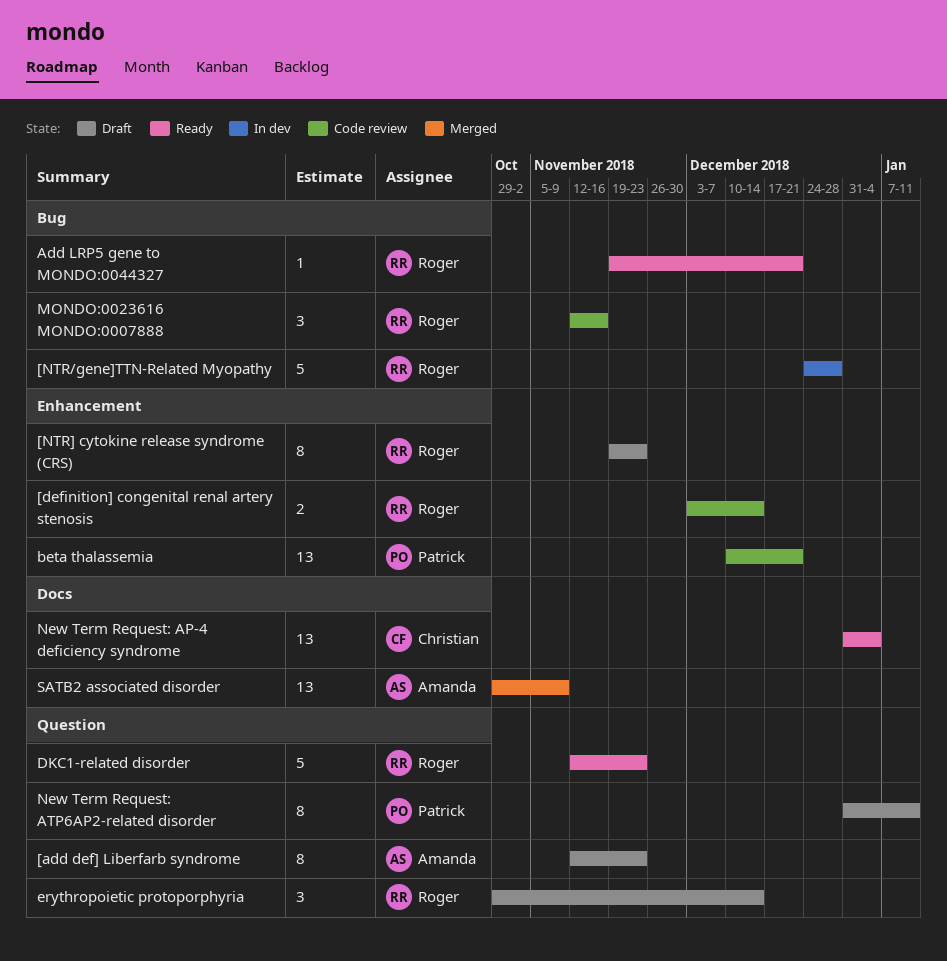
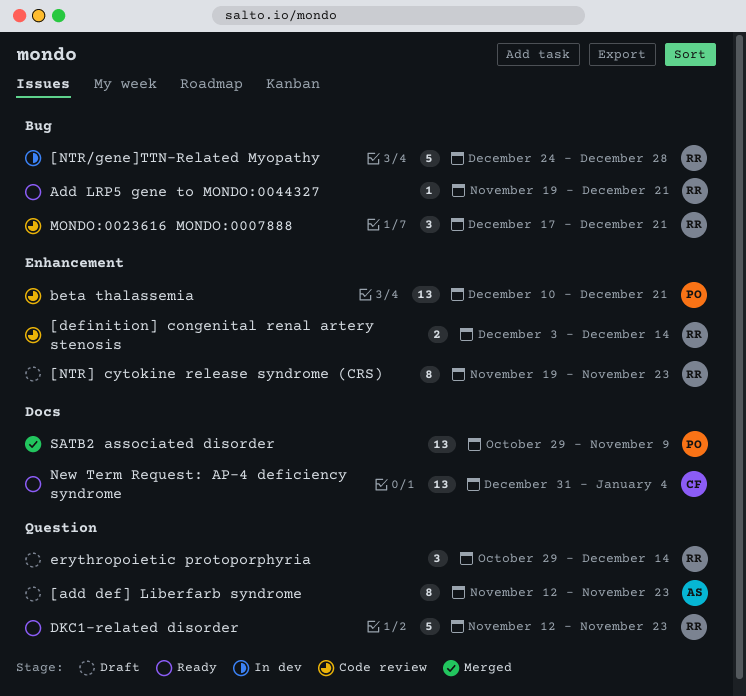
MONDO:0023616 MONDO:0007888, start: Nov 12 -> Dec 17
MONDO:0023616 MONDO:0007888, due: Nov 16 -> Dec 21
New Term Request: ATP6AP2-related disorder: present -> none
SATB2 associated disorder, owner: Amanda -> Patrick

